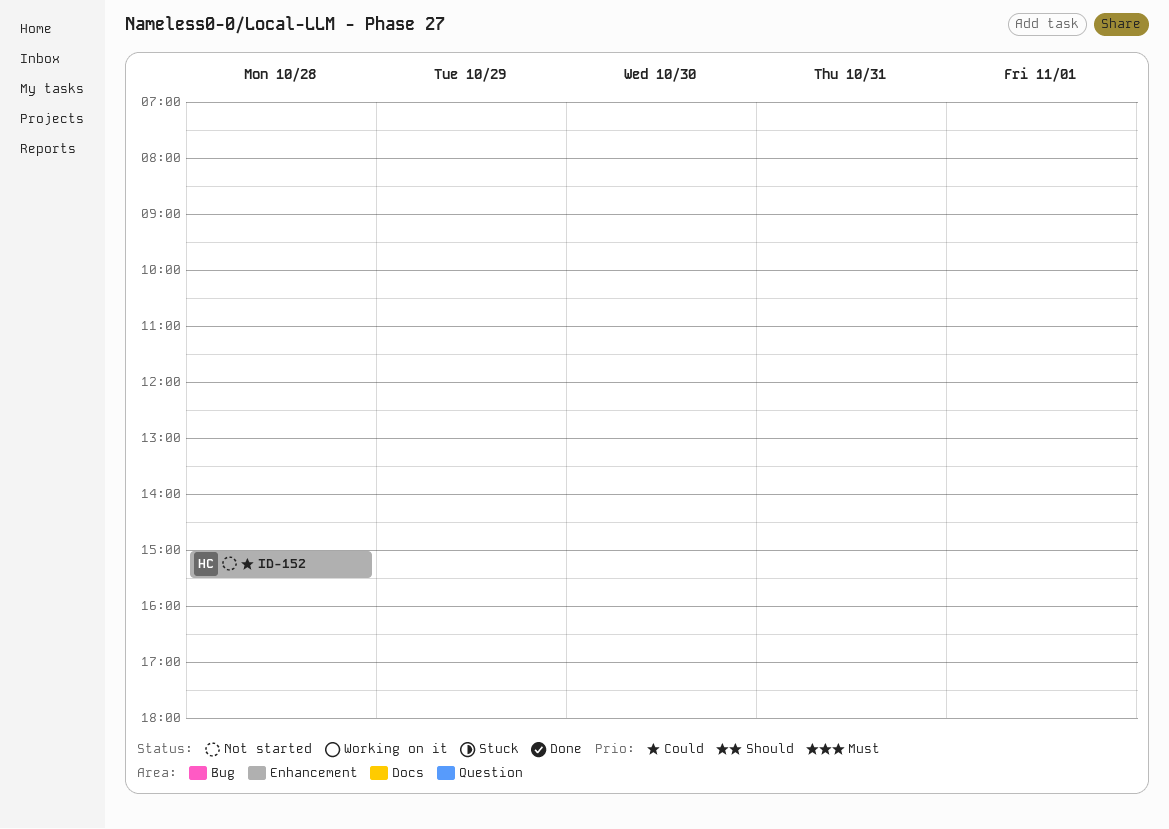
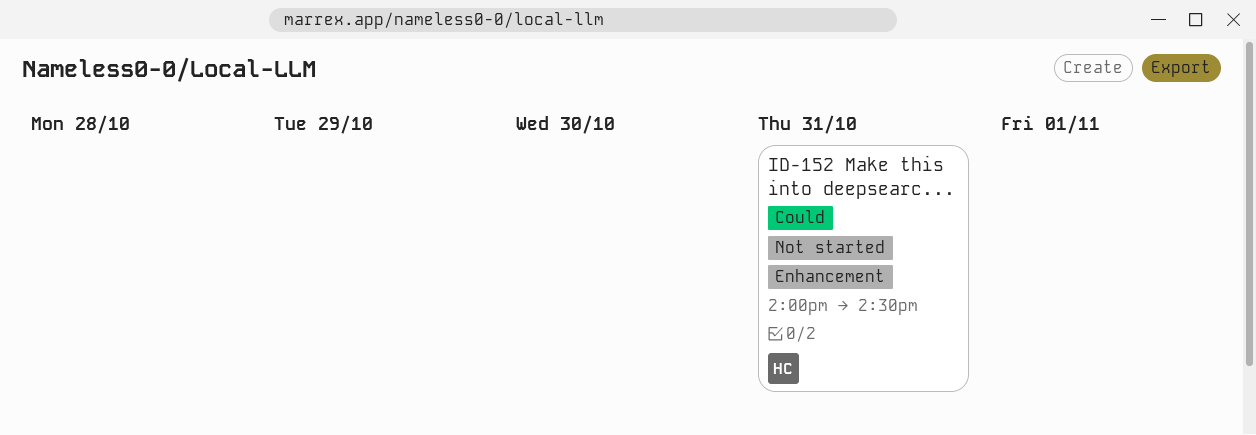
ID-152, day: Oct 28 -> Oct 31
ID-152, begins: 15:00 -> 14:00
ID-152, ends: 15:30 -> 14:30

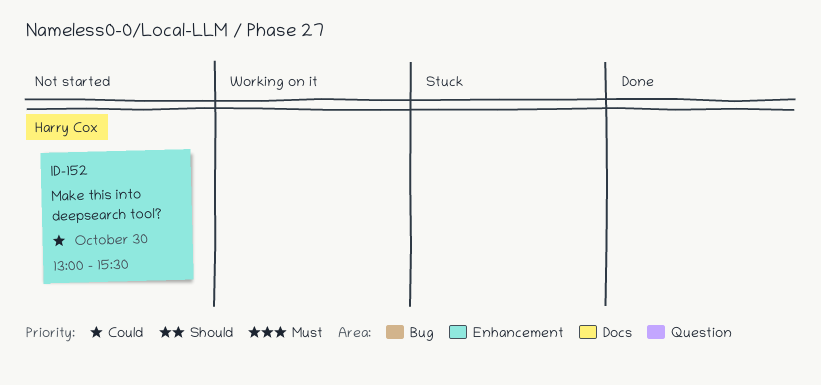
ID-152, day: Oct 31 -> Oct 30
ID-152, begins: 14:00 -> 13:00
ID-152, ends: 14:30 -> 15:30

